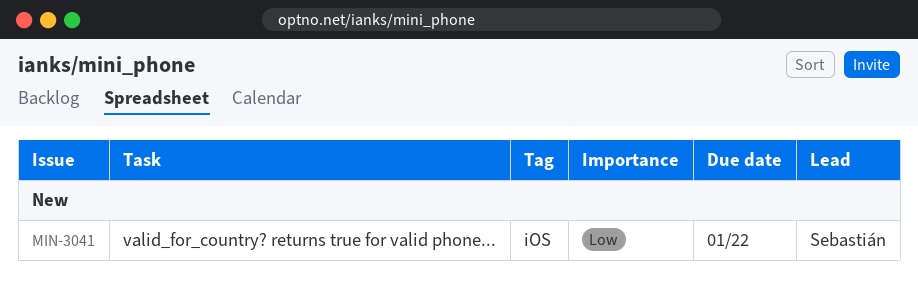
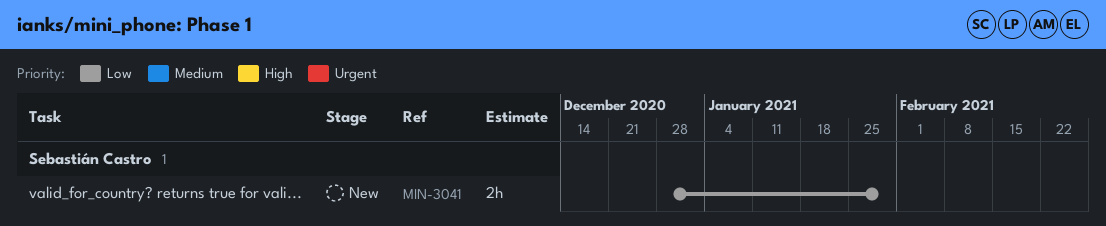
MIN-3041, due: Jan 22 -> Jan 29

